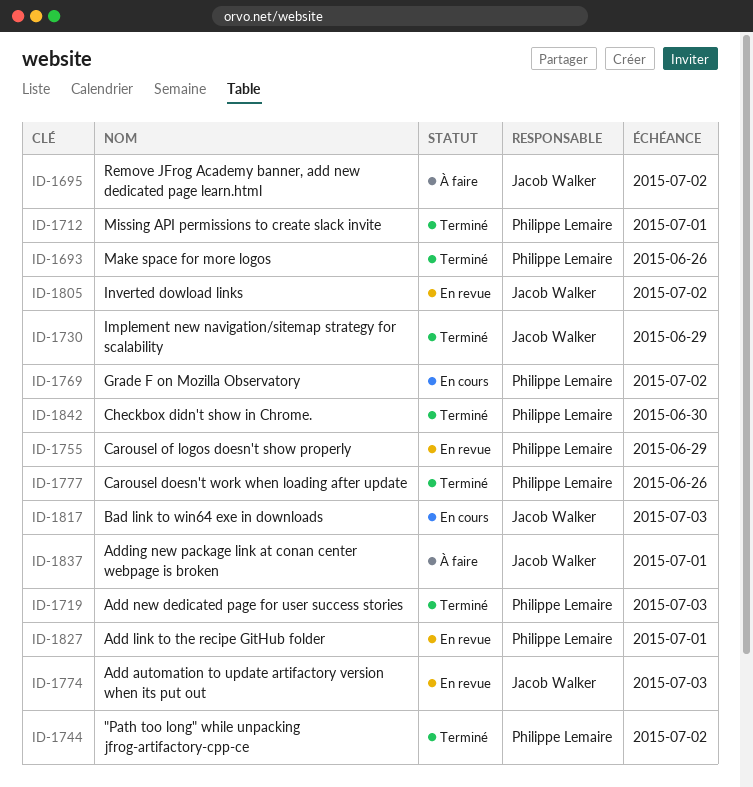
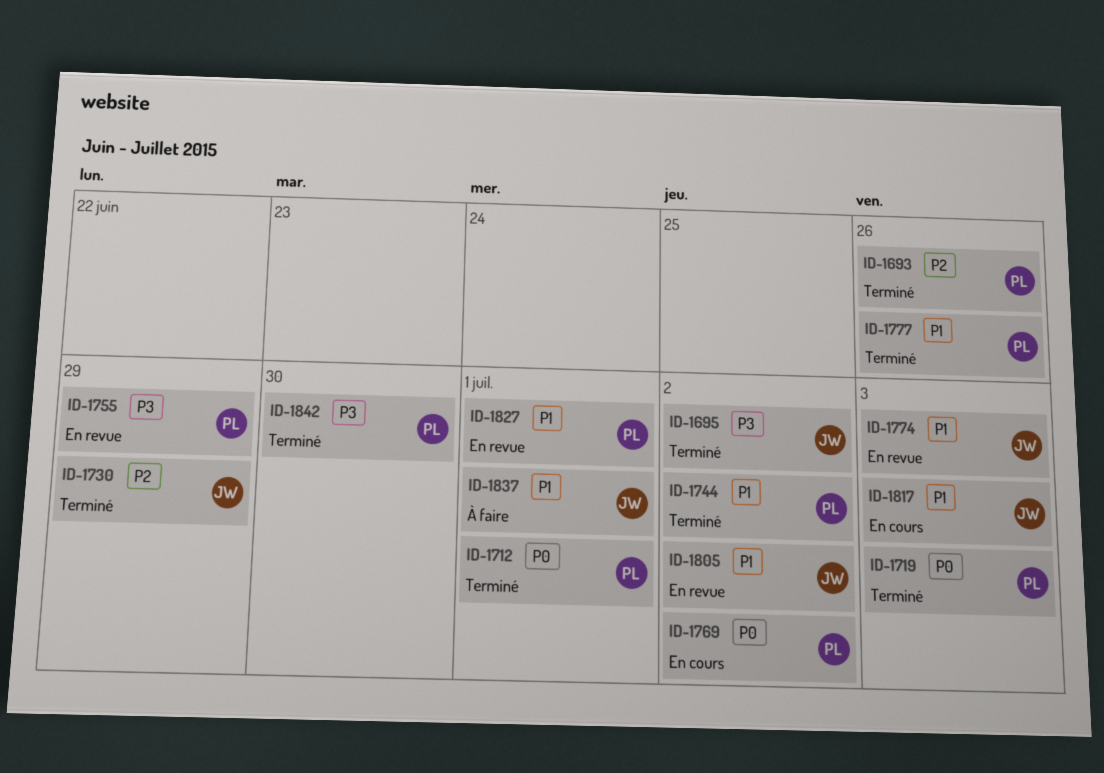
ID-1695, status: À faire -> Terminé

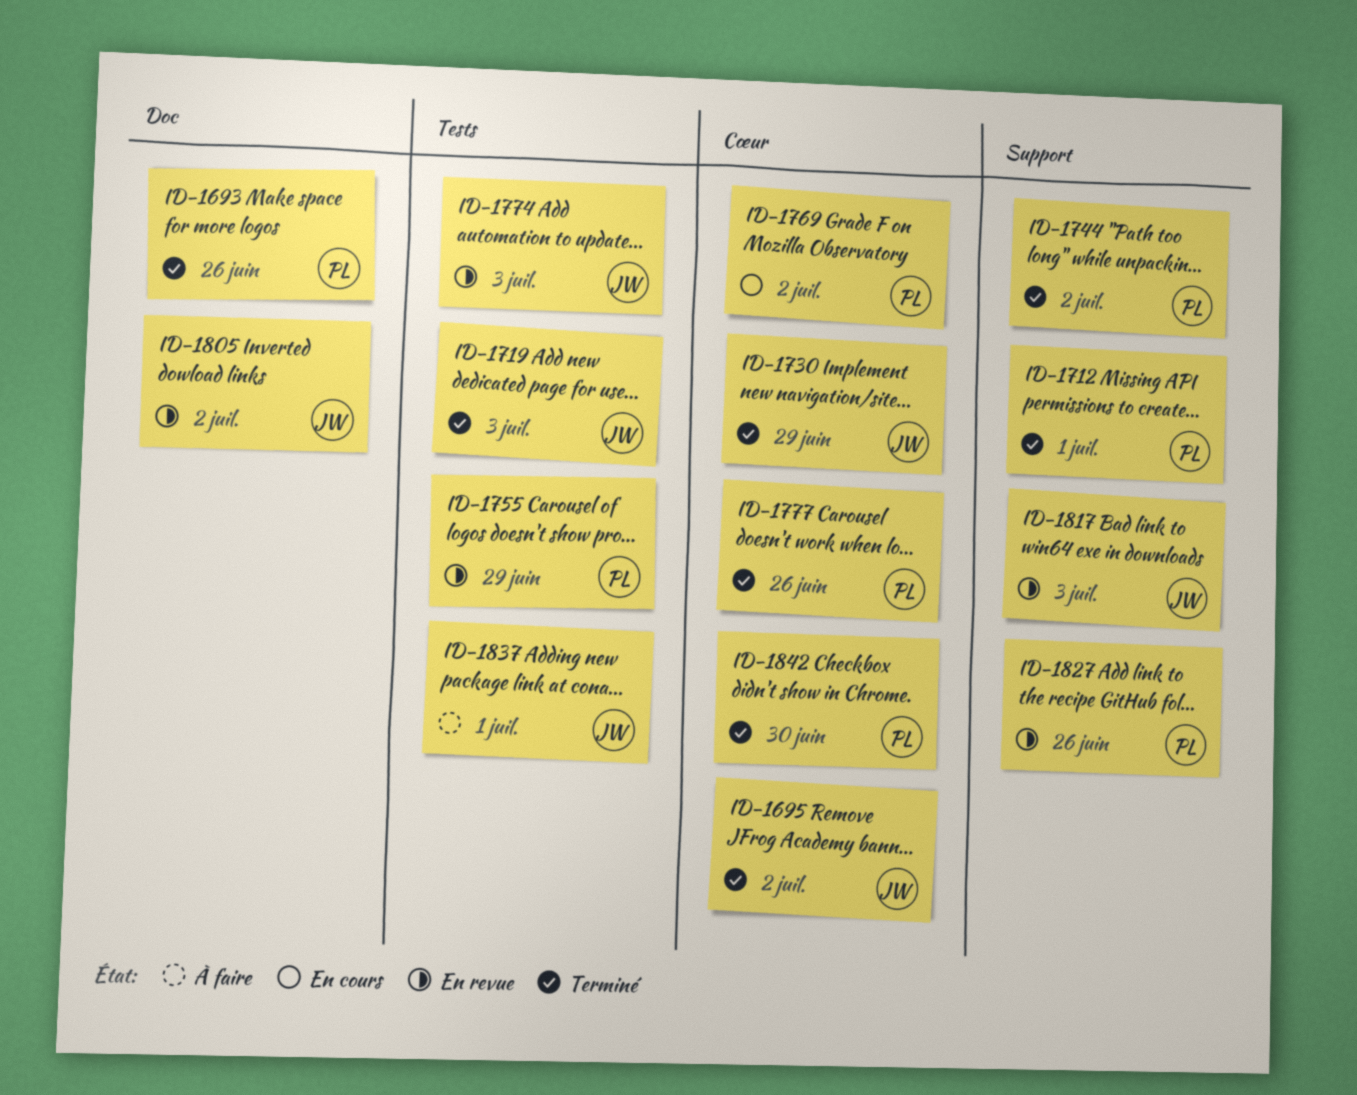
ID-1719, owner: PL -> JW
ID-1817, status: En cours -> En revue
ID-1827, due: Jul 1 -> Jun 26

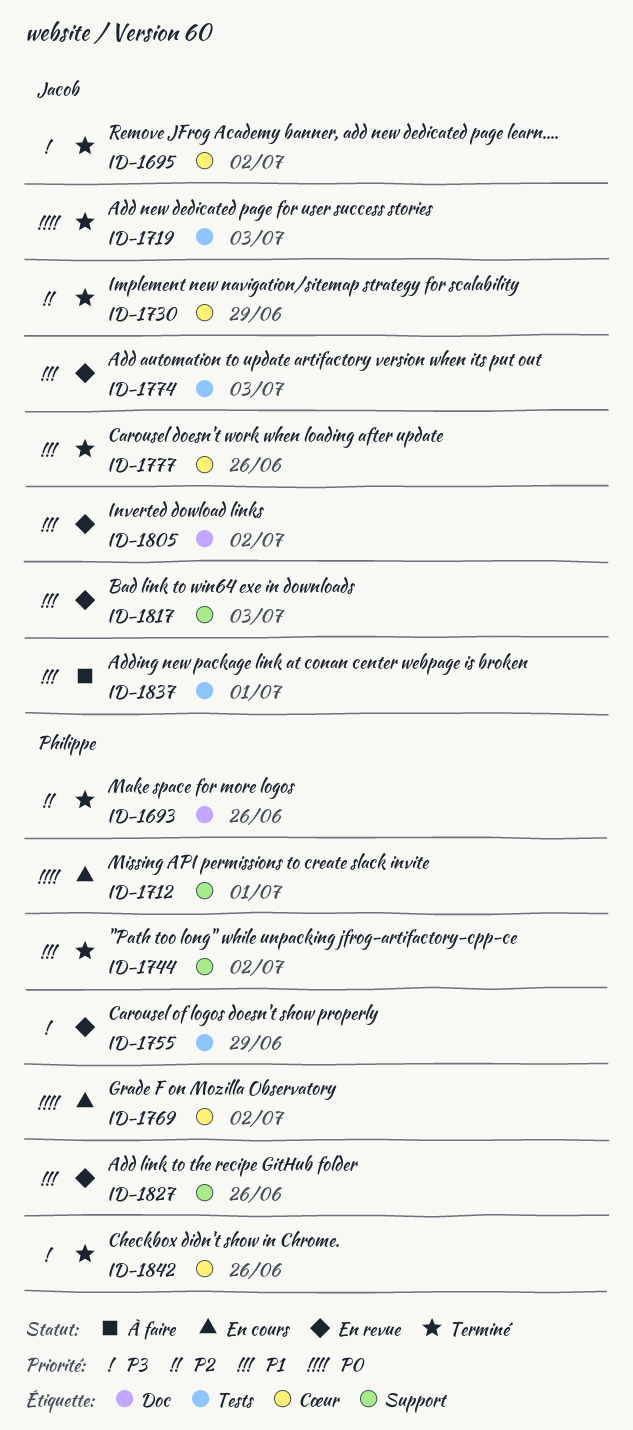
ID-1712, status: Terminé -> En cours
ID-1777, owner: Philippe -> Jacob
ID-1842, due: Jun 30 -> Jun 26

